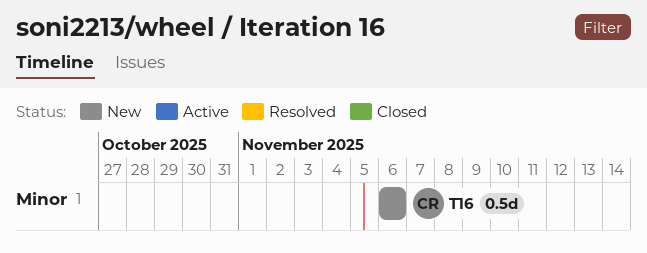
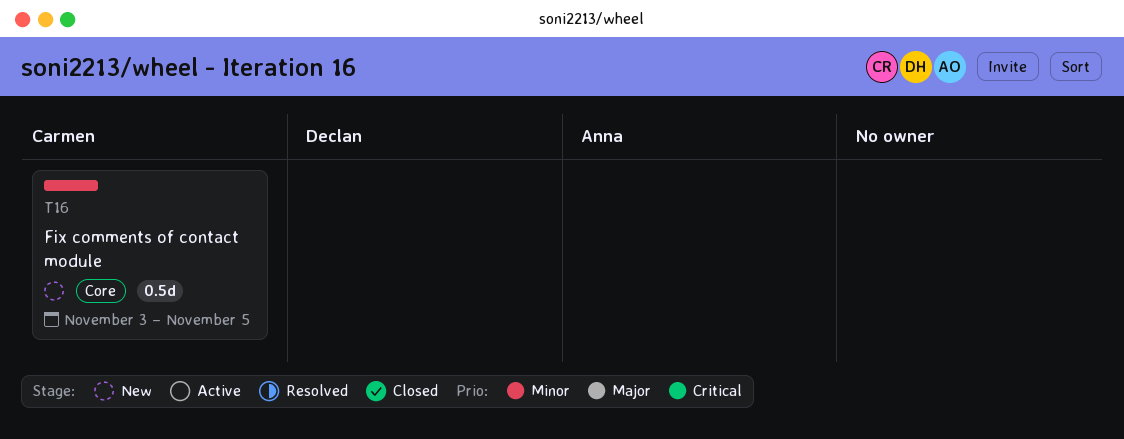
T16, start: Nov 6 -> Nov 3
T16, due: Nov 6 -> Nov 5

